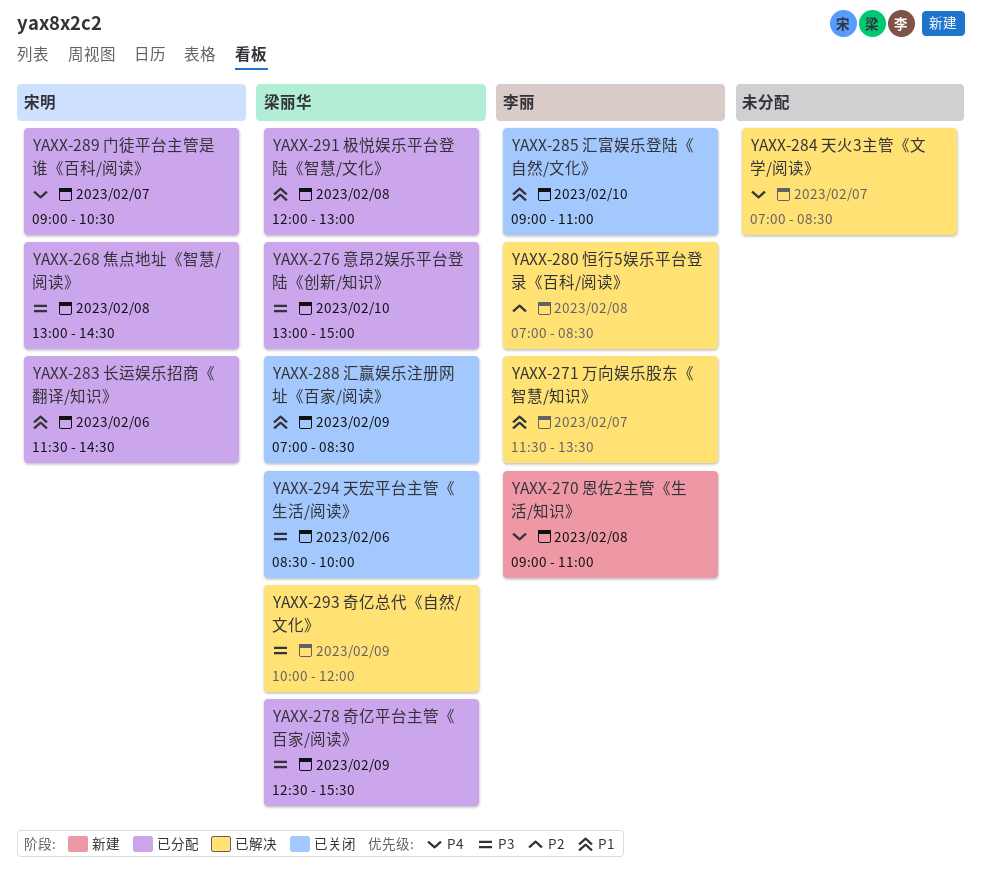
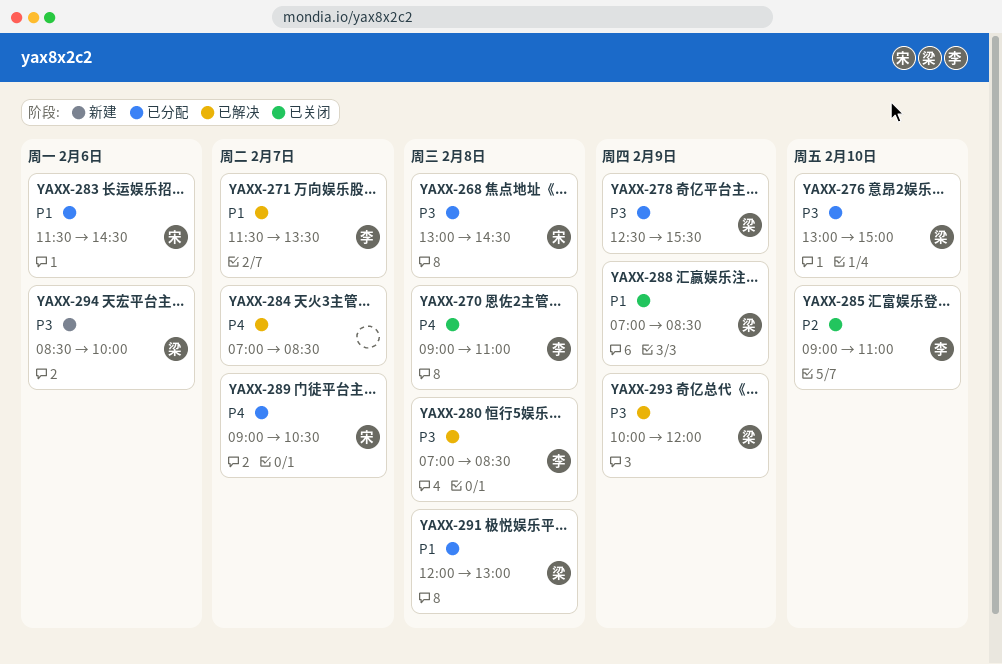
YAXX-270, status: 新建 -> 已关闭
YAXX-280, priority: P2 -> P3
YAXX-285, priority: P1 -> P2
YAXX-294, status: 已关闭 -> 新建

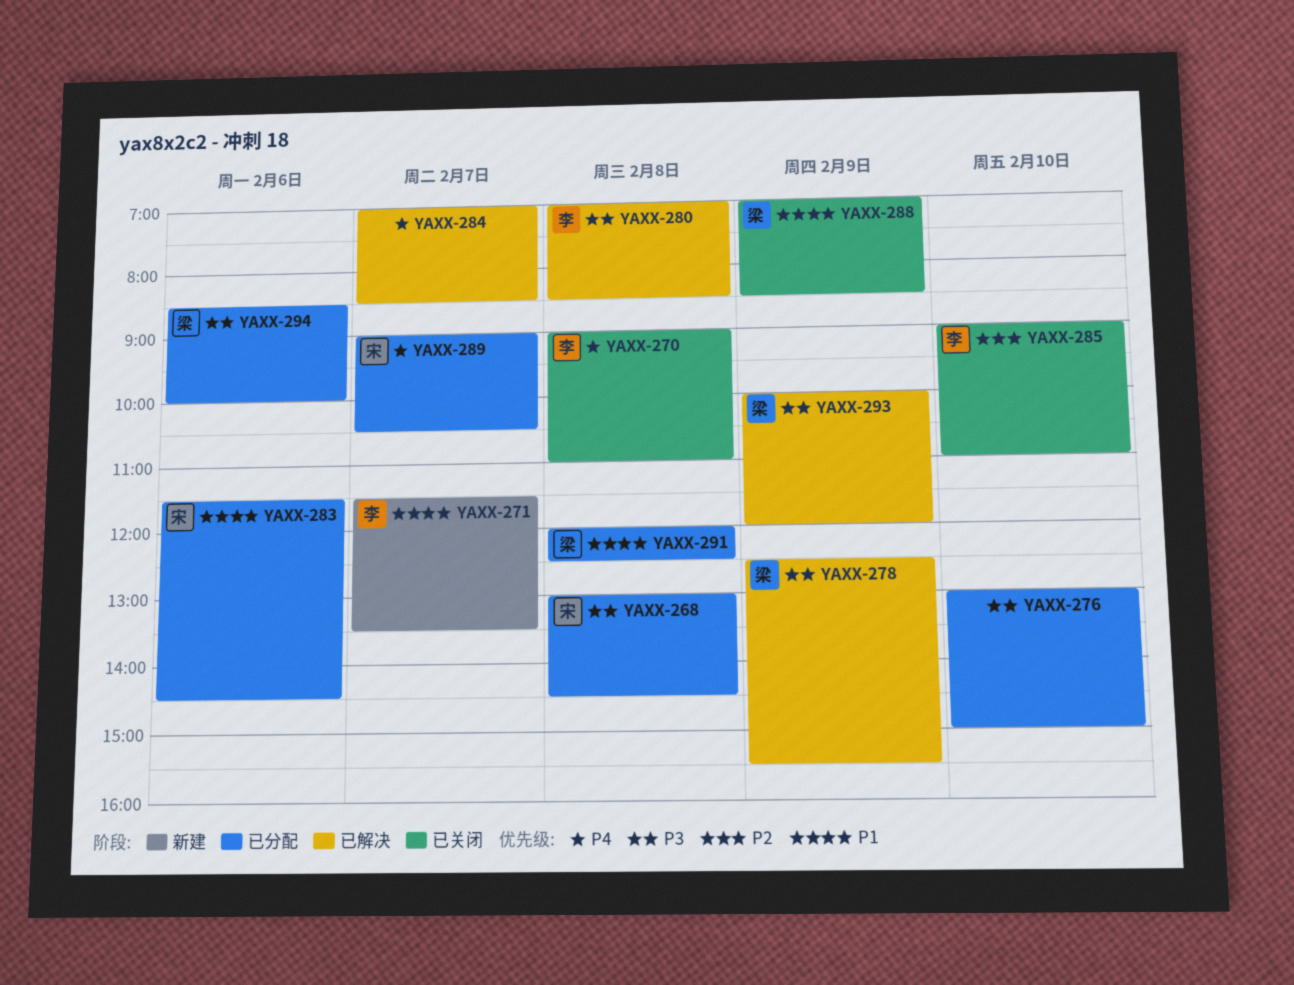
YAXX-271, status: 已解决 -> 新建
YAXX-276, owner: 梁 -> none
YAXX-278, status: 已分配 -> 已解决
YAXX-291, ends: 13:00 -> 12:30
YAXX-294, status: 新建 -> 已分配

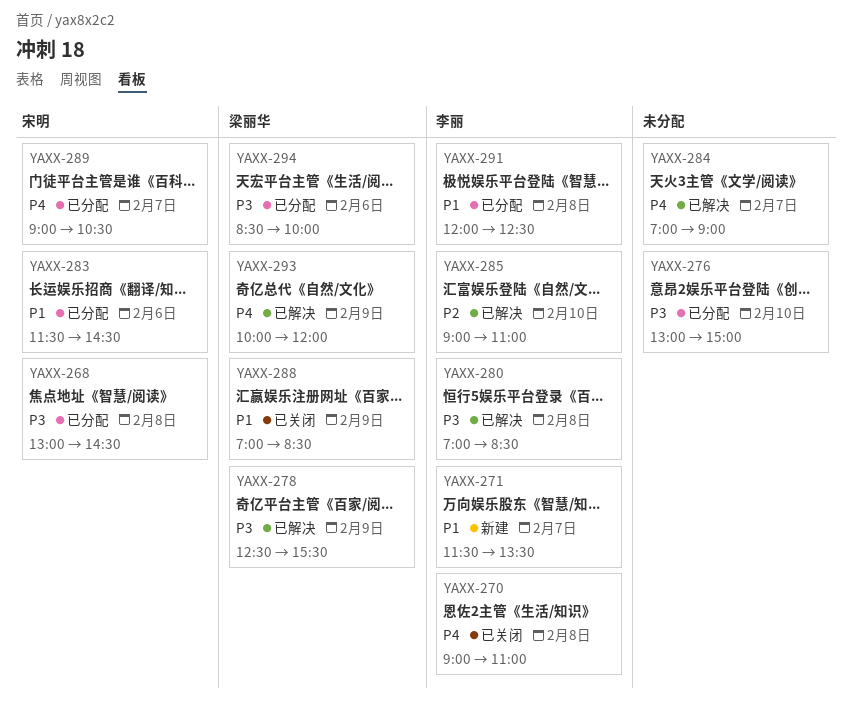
YAXX-284, ends: 08:30 -> 09:00
YAXX-285, status: 已关闭 -> 已解决
YAXX-291, owner: 梁丽华 -> 李丽
YAXX-293, priority: P3 -> P4

